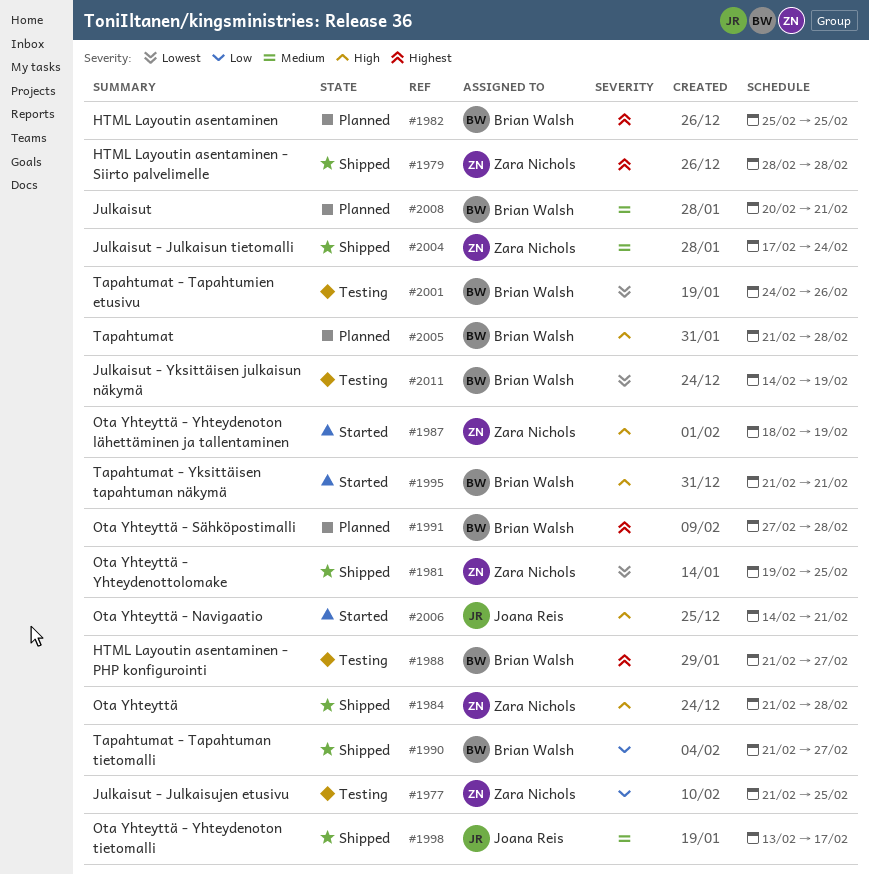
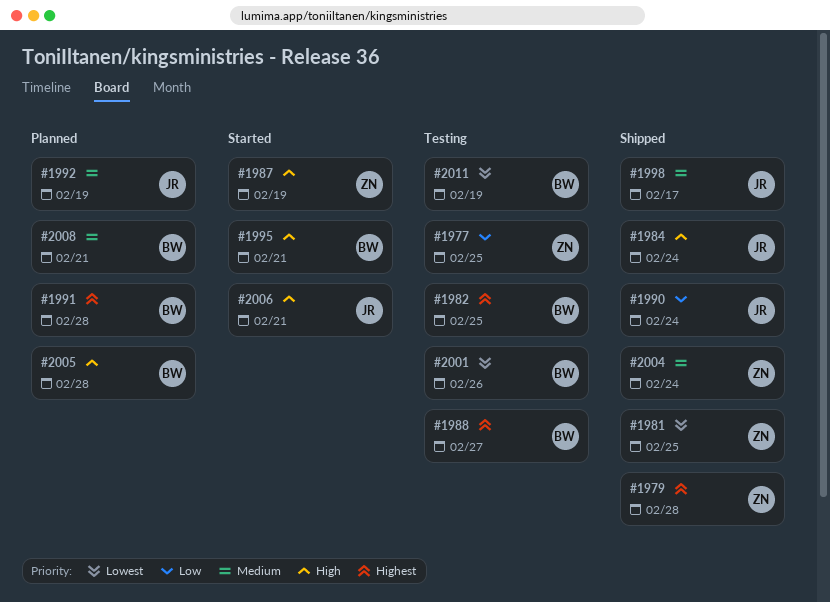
#1982, status: Planned -> Testing
#1984, owner: Zara Nichols -> Joana Reis
#1984, due: Feb 28 -> Feb 24
#1990, owner: Brian Walsh -> Joana Reis
#1990, due: Feb 27 -> Feb 24
#1992: none -> present

